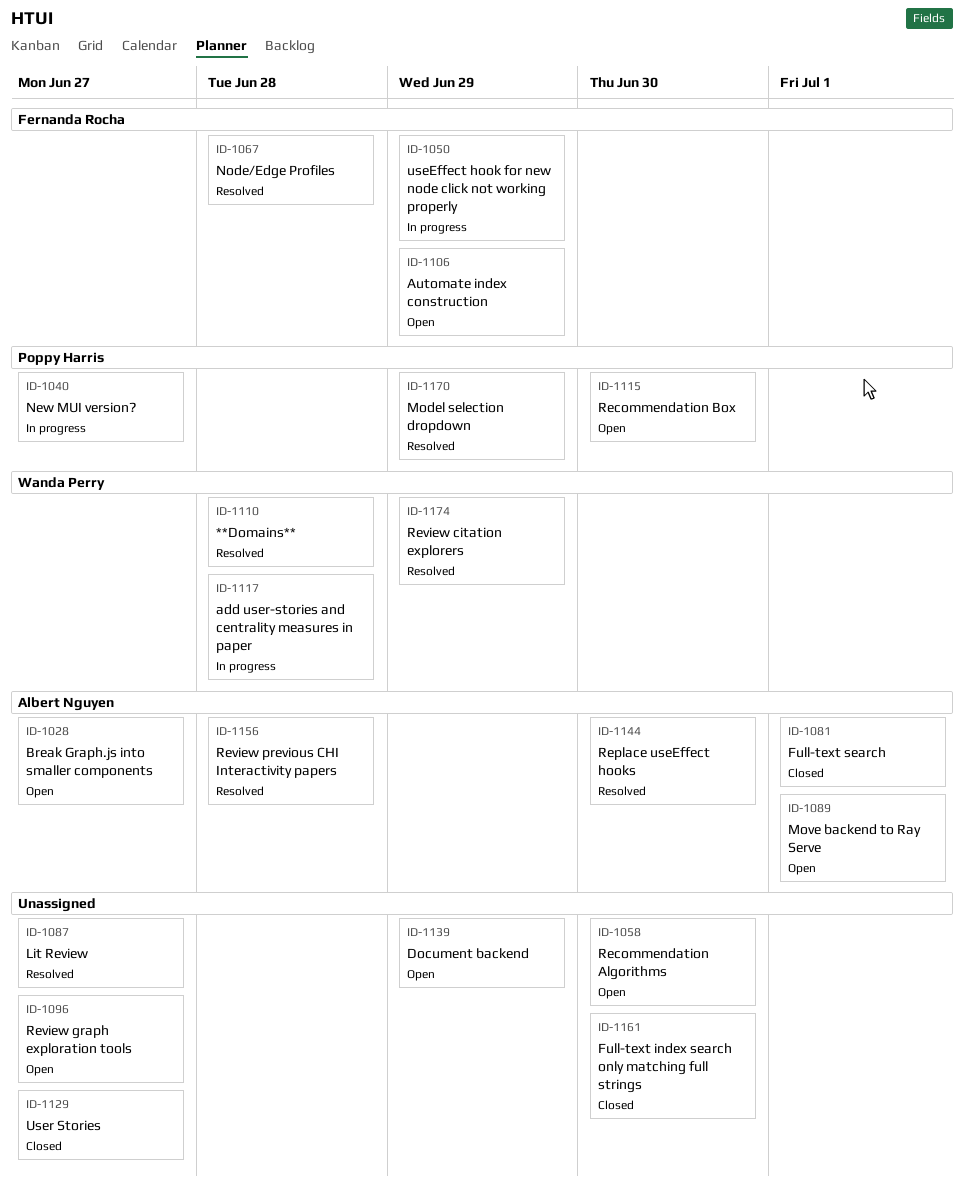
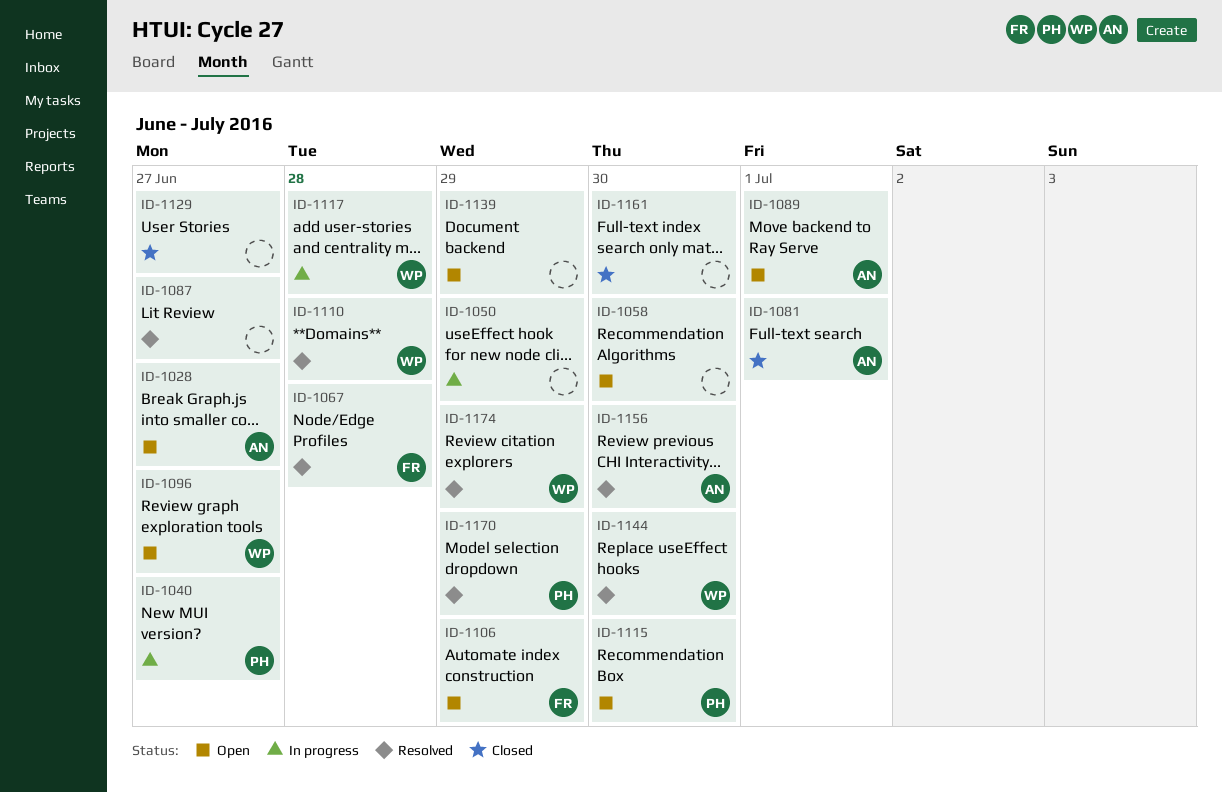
ID-1050, owner: Fernanda Rocha -> none
ID-1096, owner: none -> Wanda Perry
ID-1144, owner: Albert Nguyen -> Wanda Perry
ID-1156, due: Jun 28 -> Jun 30

